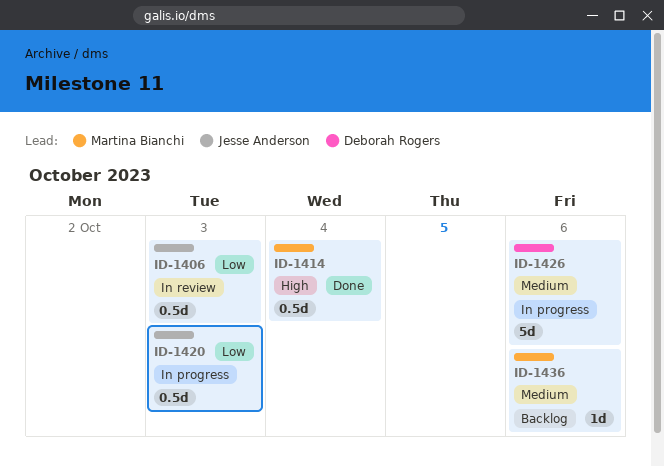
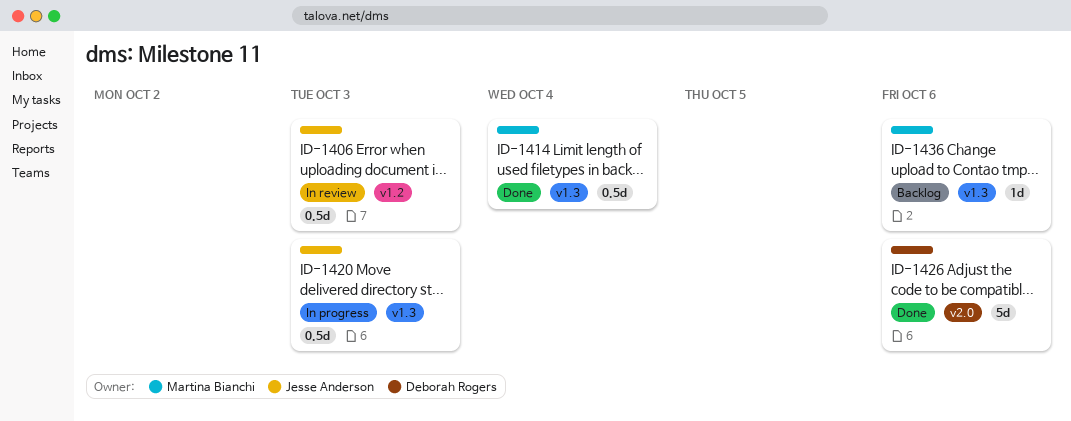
ID-1426, status: In progress -> Done

